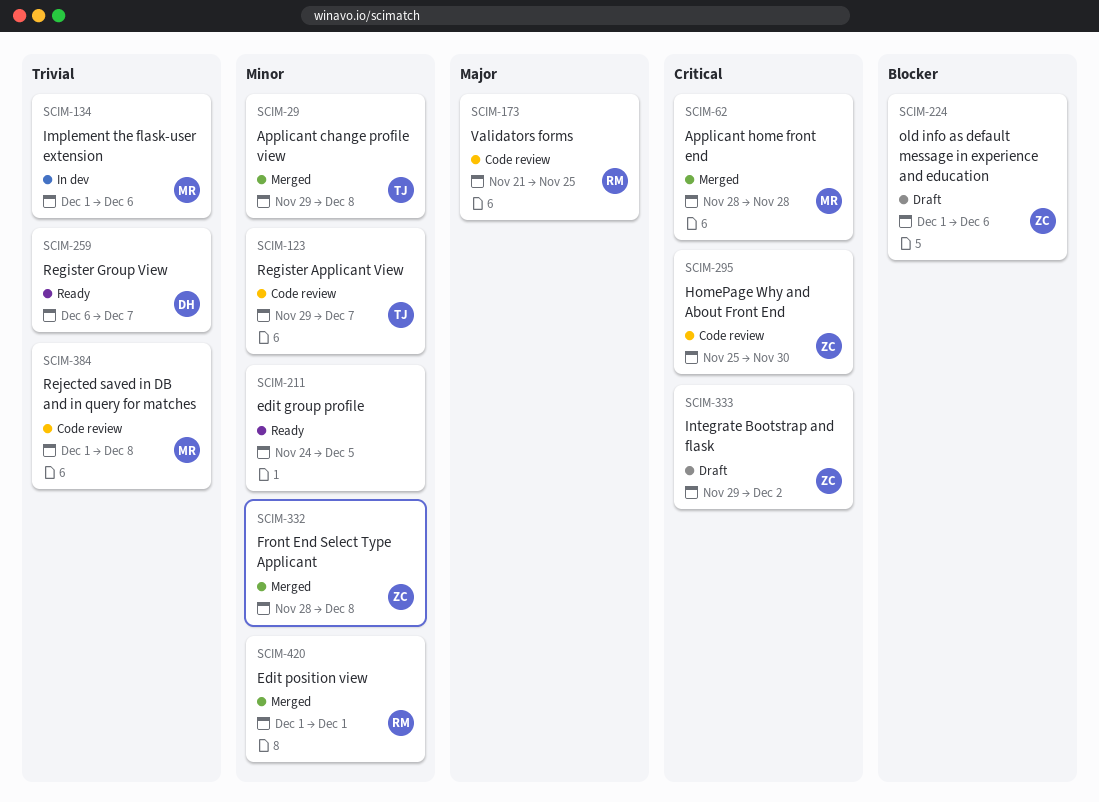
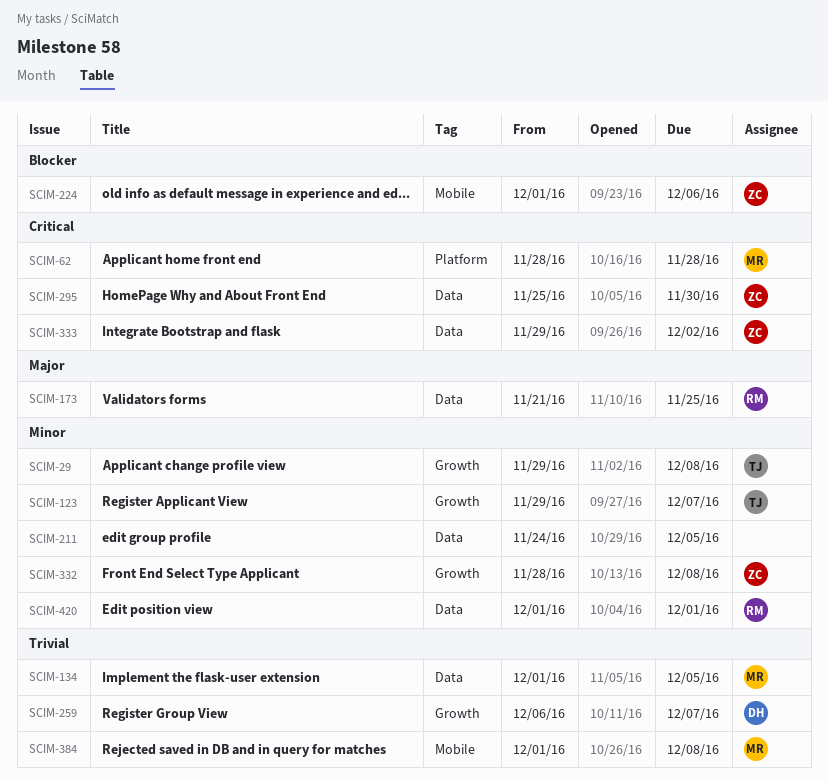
SCIM-134, due: Dec 6 -> Dec 5

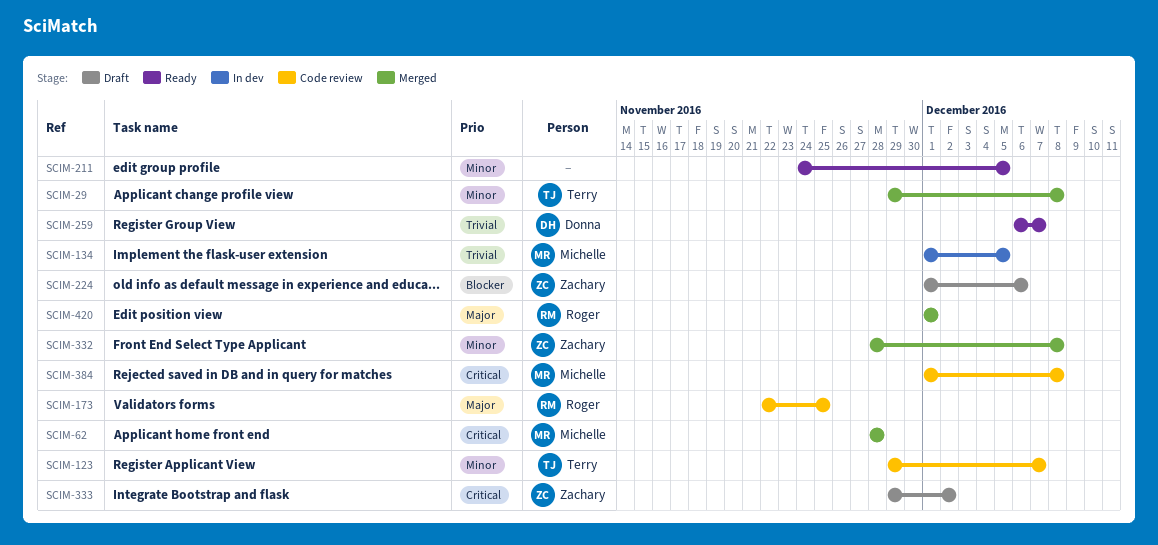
SCIM-173, start: Nov 21 -> Nov 22
SCIM-295: present -> none
SCIM-384, priority: Trivial -> Critical
SCIM-420, priority: Minor -> Major

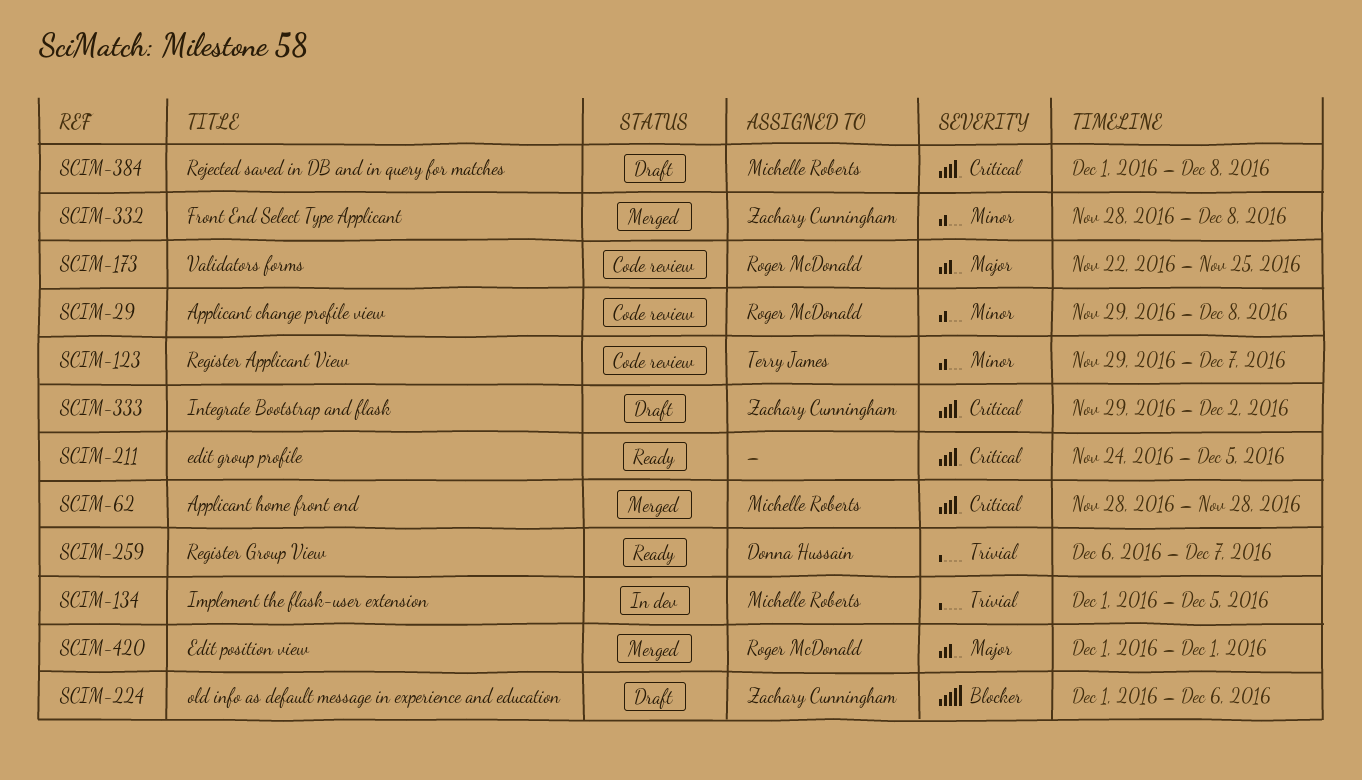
SCIM-29, status: Merged -> Code review
SCIM-29, owner: Terry James -> Roger McDonald
SCIM-211, priority: Minor -> Critical
SCIM-384, status: Code review -> Draft

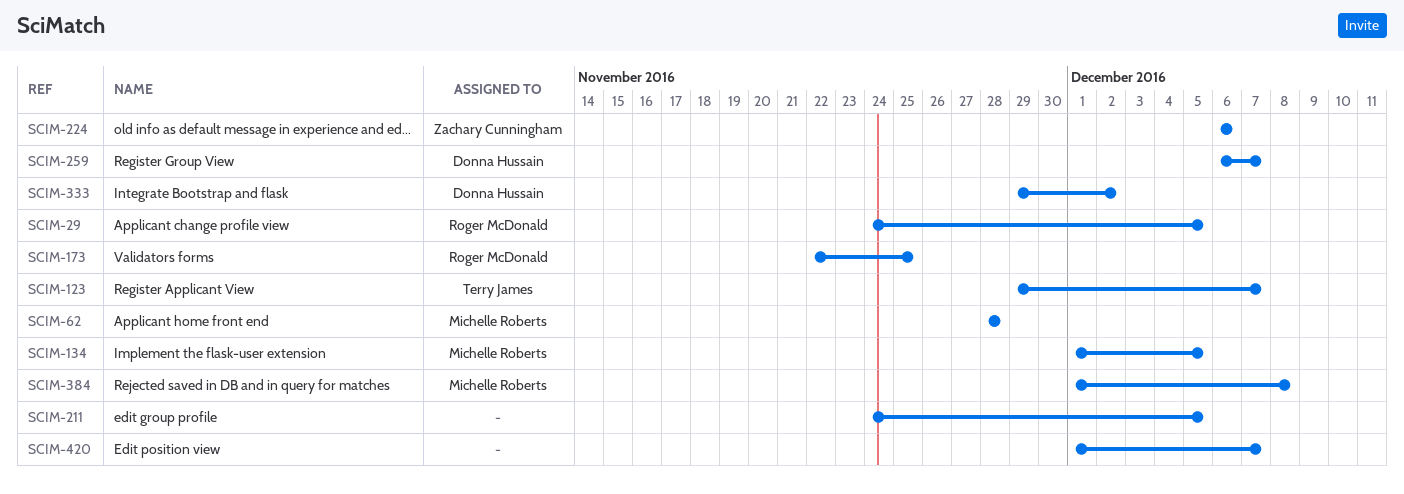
SCIM-29, start: Nov 29 -> Nov 24
SCIM-29, due: Dec 8 -> Dec 5
SCIM-224, start: Dec 1 -> Dec 6
SCIM-332: present -> none
SCIM-333, owner: Zachary Cunningham -> Donna Hussain
SCIM-420, owner: Roger McDonald -> none
SCIM-420, due: Dec 1 -> Dec 7

